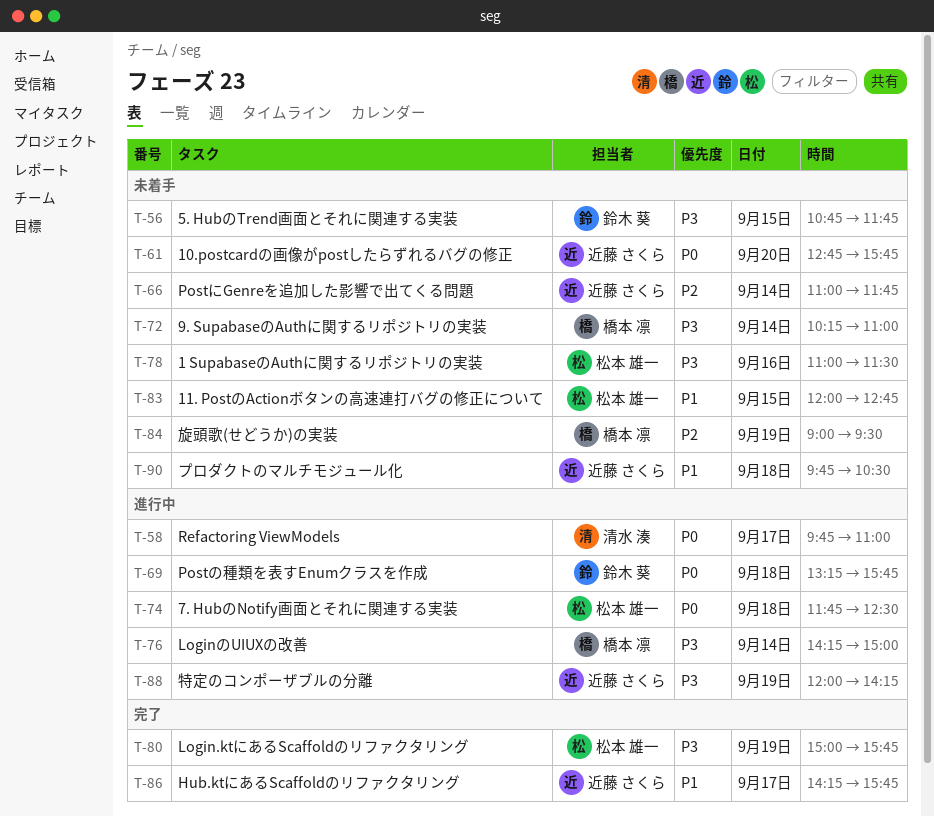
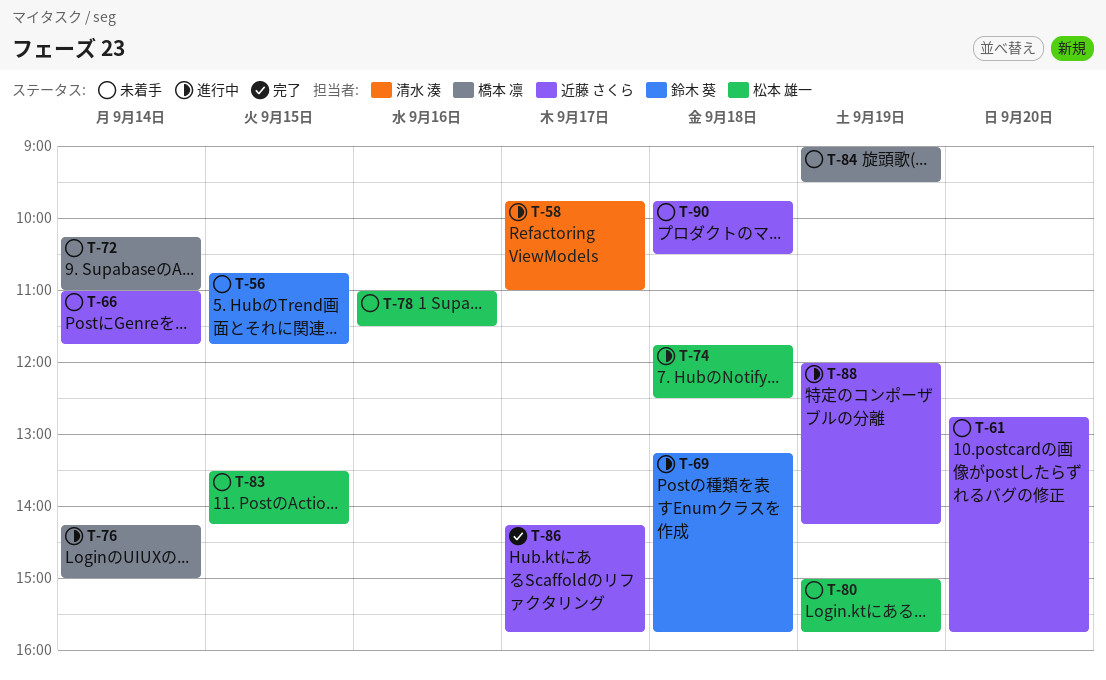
T-80, status: 完了 -> 未着手
T-83, begins: 12:00 -> 13:30
T-83, ends: 12:45 -> 14:15

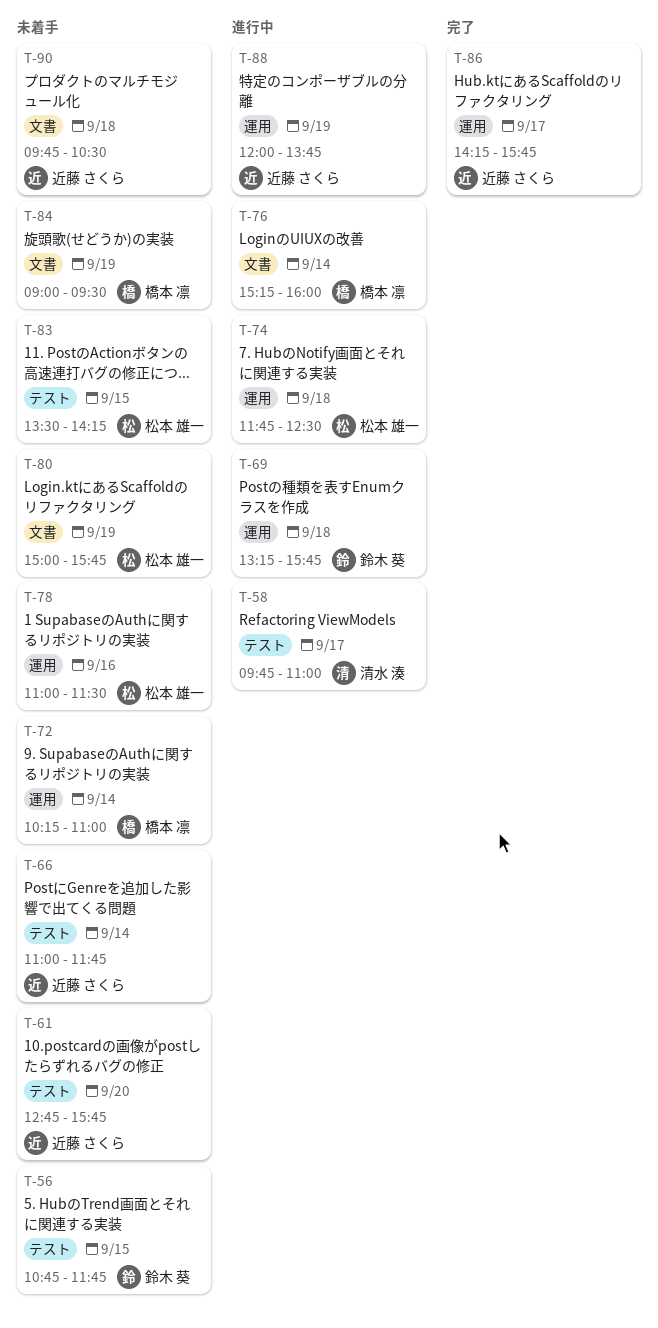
T-76, begins: 14:15 -> 15:15
T-76, ends: 15:00 -> 16:00
T-88, ends: 14:15 -> 13:45

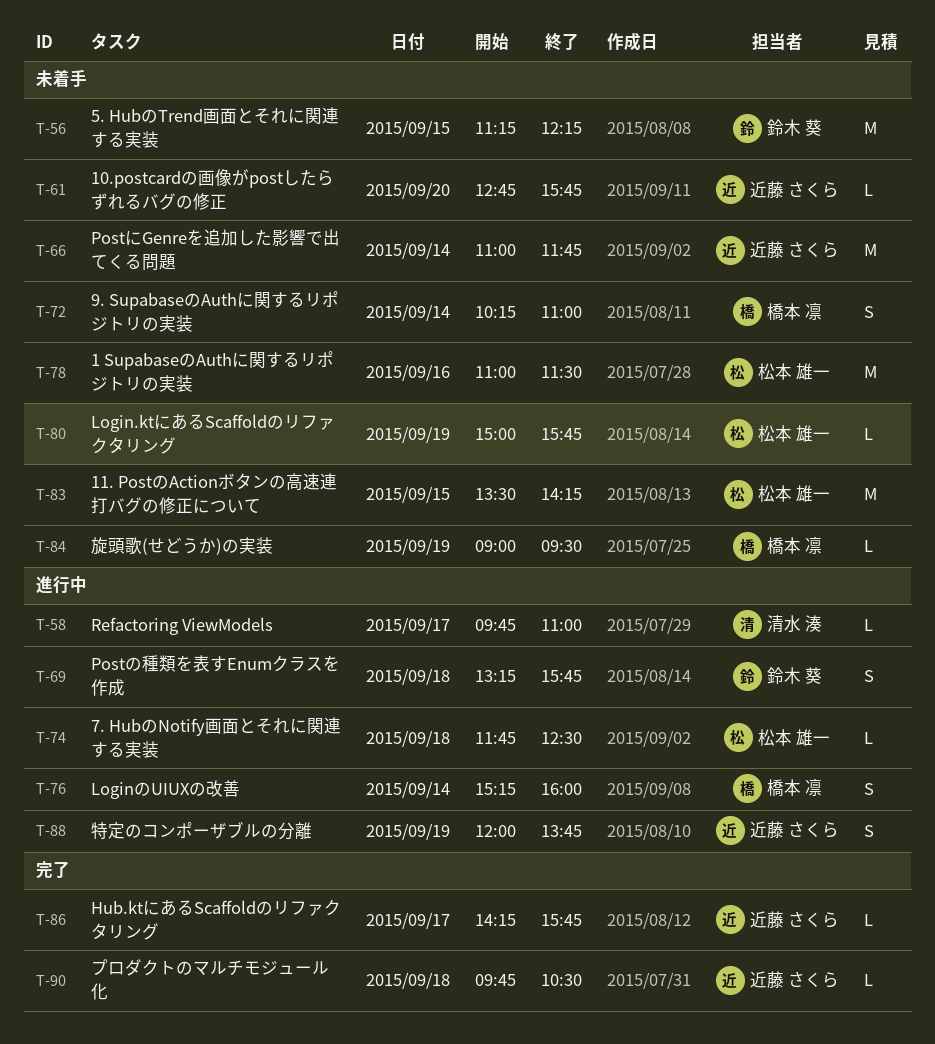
T-56, begins: 10:45 -> 11:15
T-56, ends: 11:45 -> 12:15
T-90, status: 未着手 -> 完了

